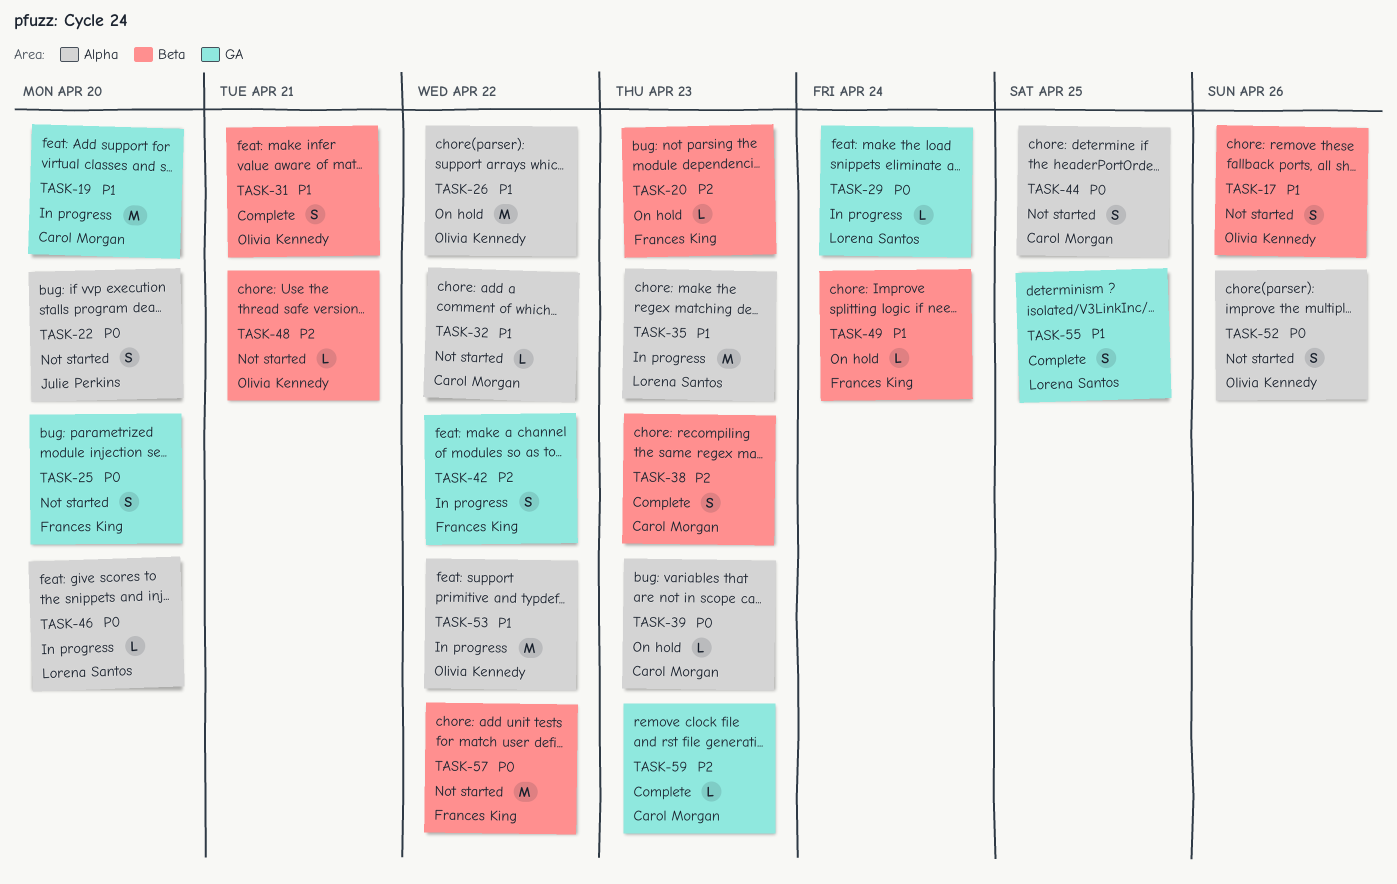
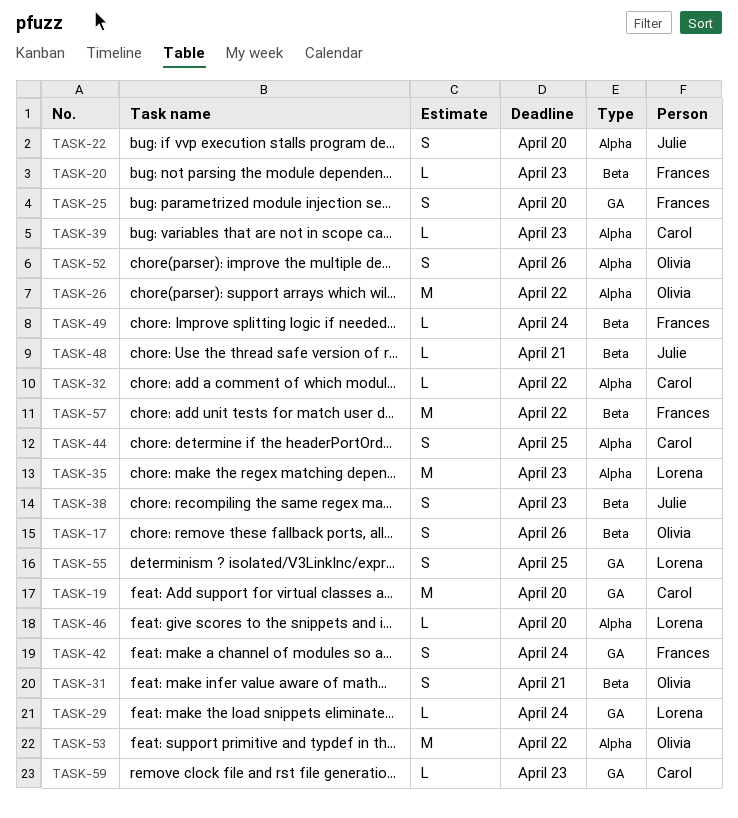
TASK-38, owner: Carol Morgan -> Julie Perkins
TASK-42, due: Apr 22 -> Apr 24
TASK-48, owner: Olivia Kennedy -> Julie Perkins

